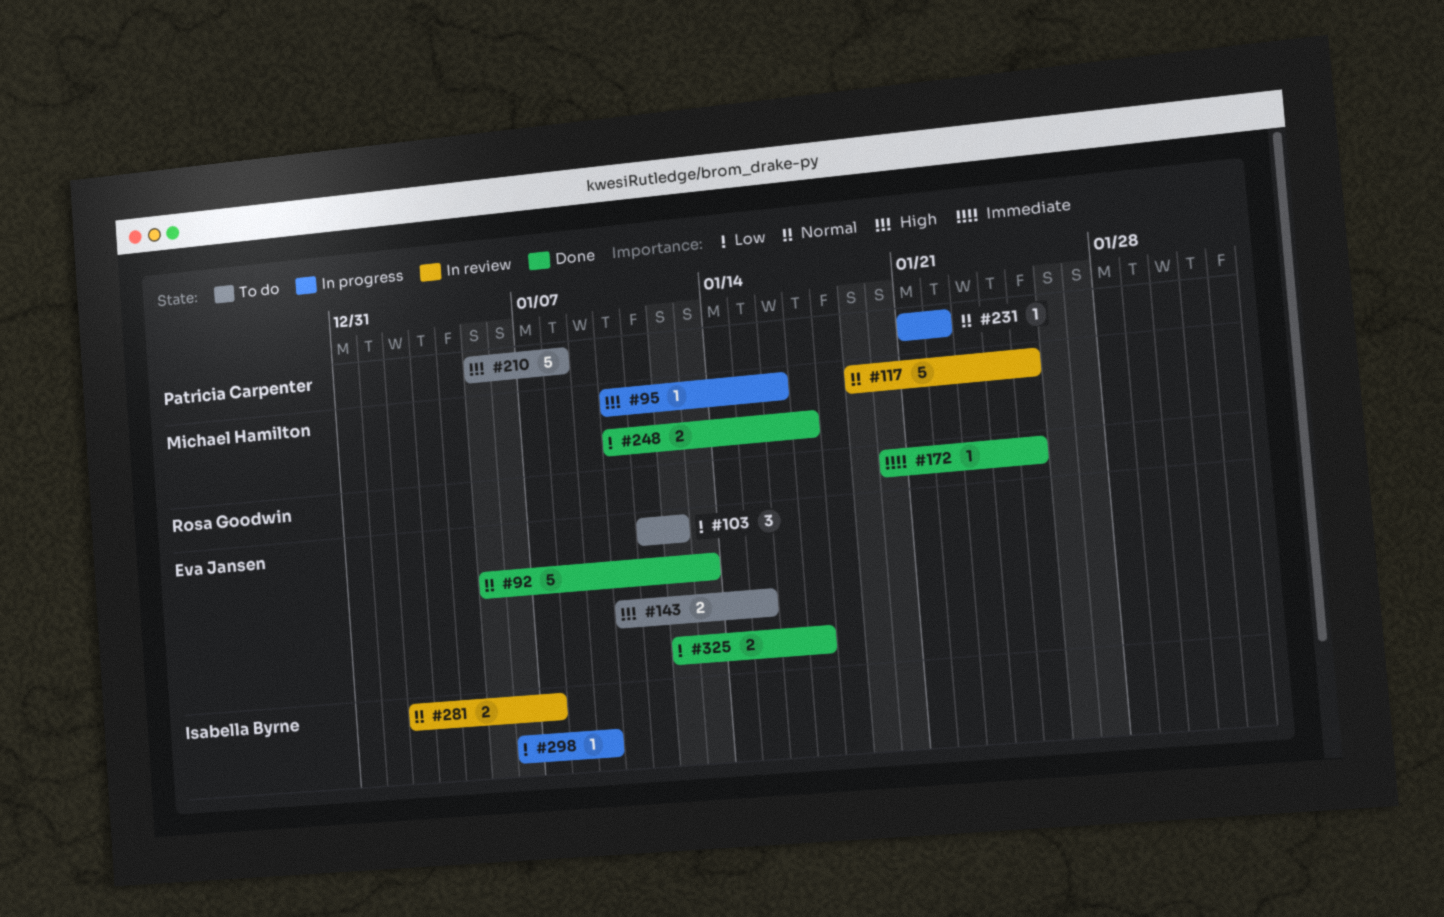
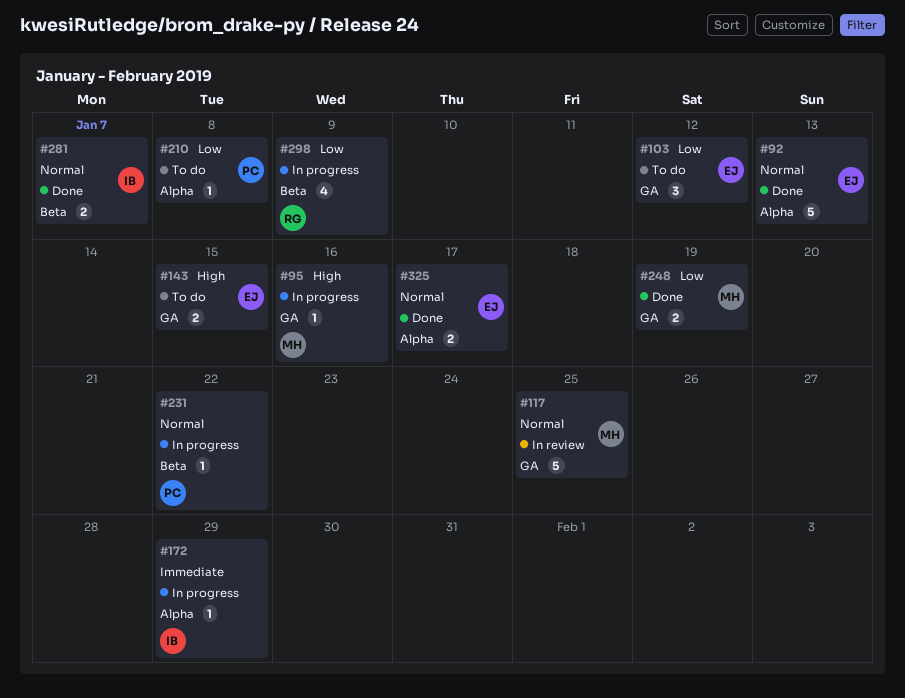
#172, status: Done -> In progress
#172, owner: Rosa Goodwin -> Isabella Byrne
#172, due: Jan 25 -> Jan 29
#210, priority: High -> Low
#210, estimate: 5 -> 1
#248, due: Jan 17 -> Jan 19
#281, status: In review -> Done
#298, owner: Isabella Byrne -> Rosa Goodwin
#298, estimate: 1 -> 4
#325, priority: Low -> Normal

